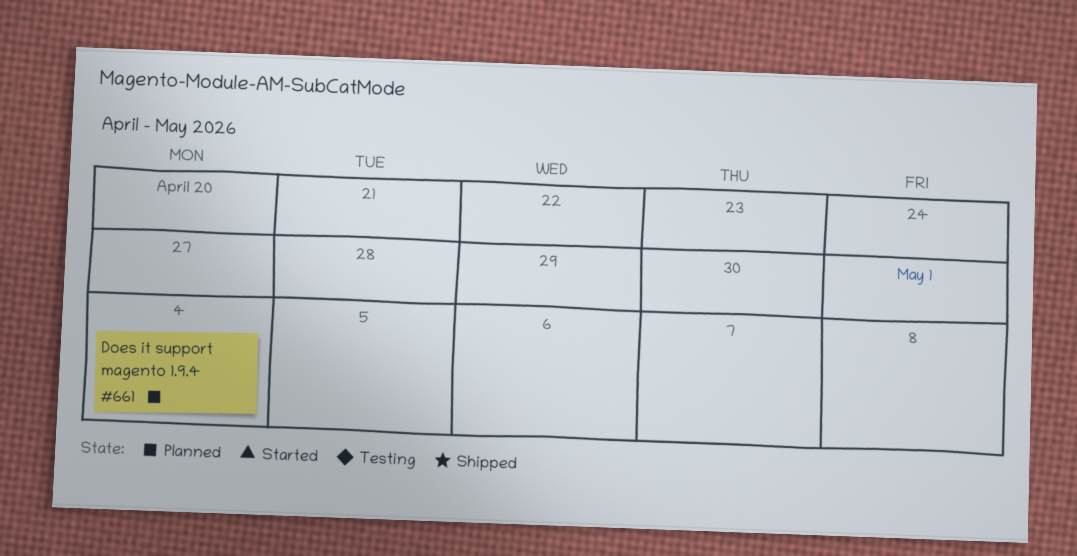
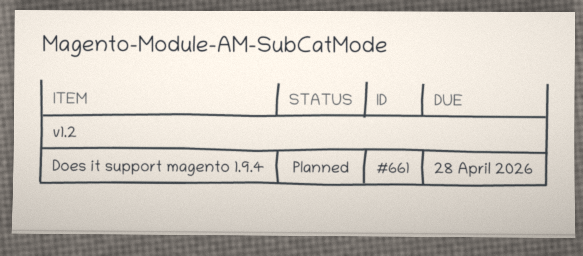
#661, due: May 4 -> Apr 28

